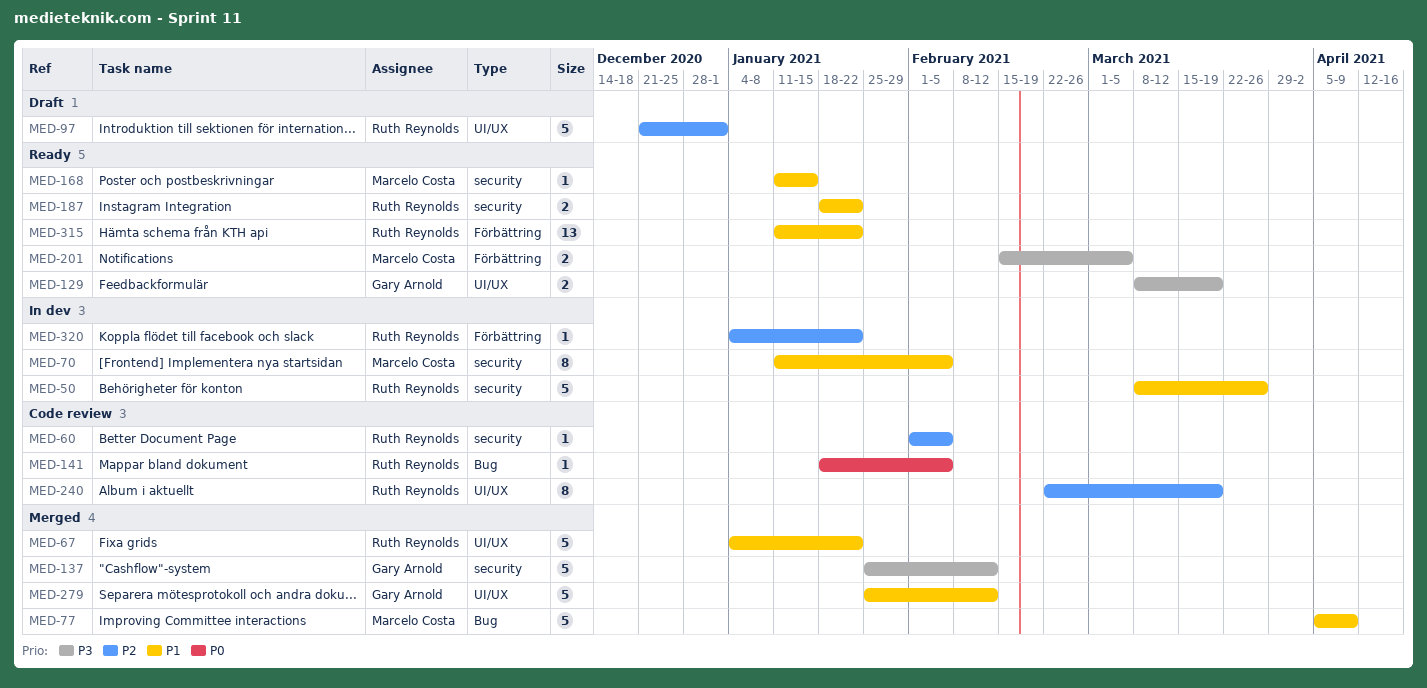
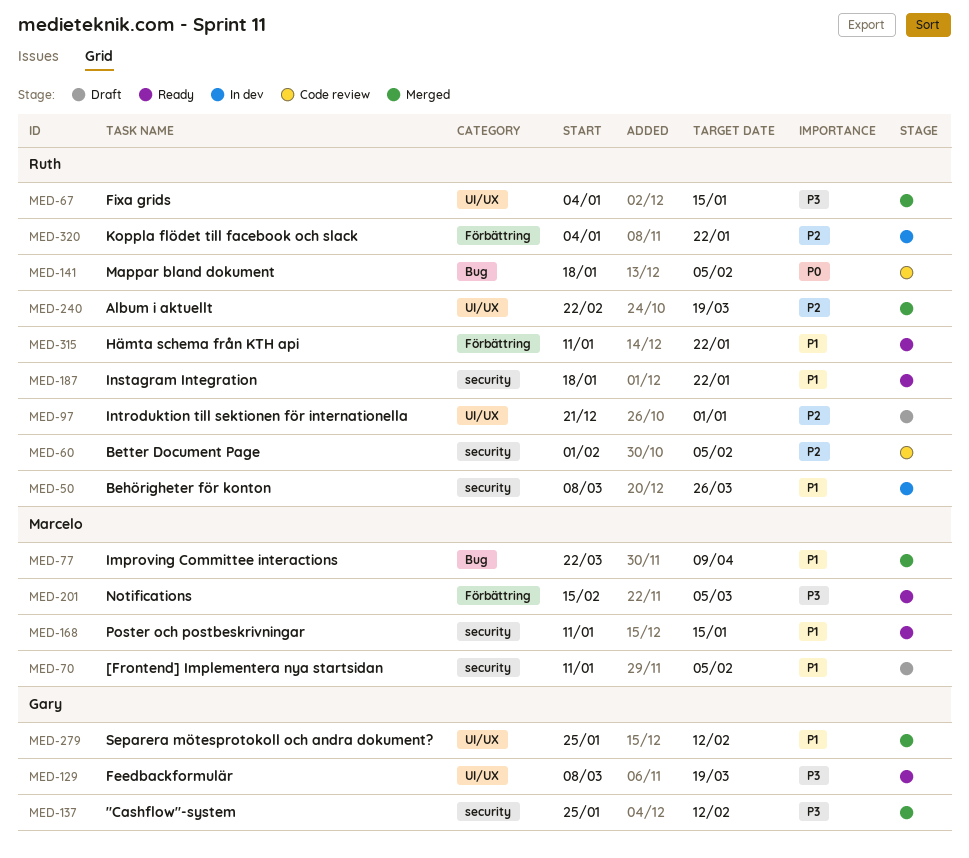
MED-67, priority: P1 -> P3
MED-67, due: Jan 22 -> Jan 15
MED-70, status: In dev -> Draft
MED-77, start: Apr 5 -> Mar 22
MED-240, status: Code review -> Merged

